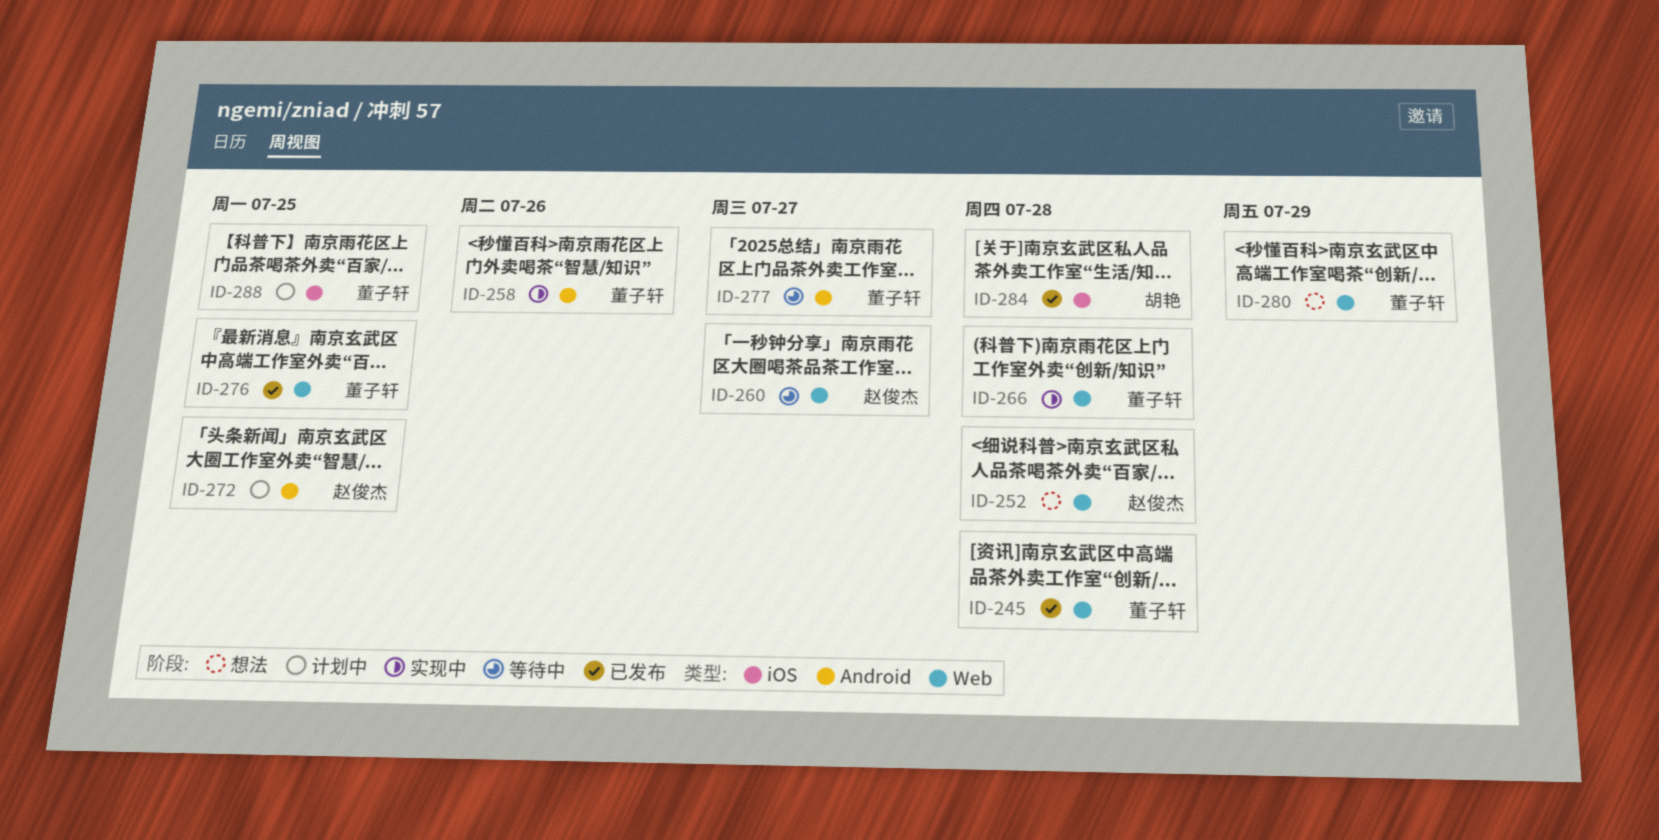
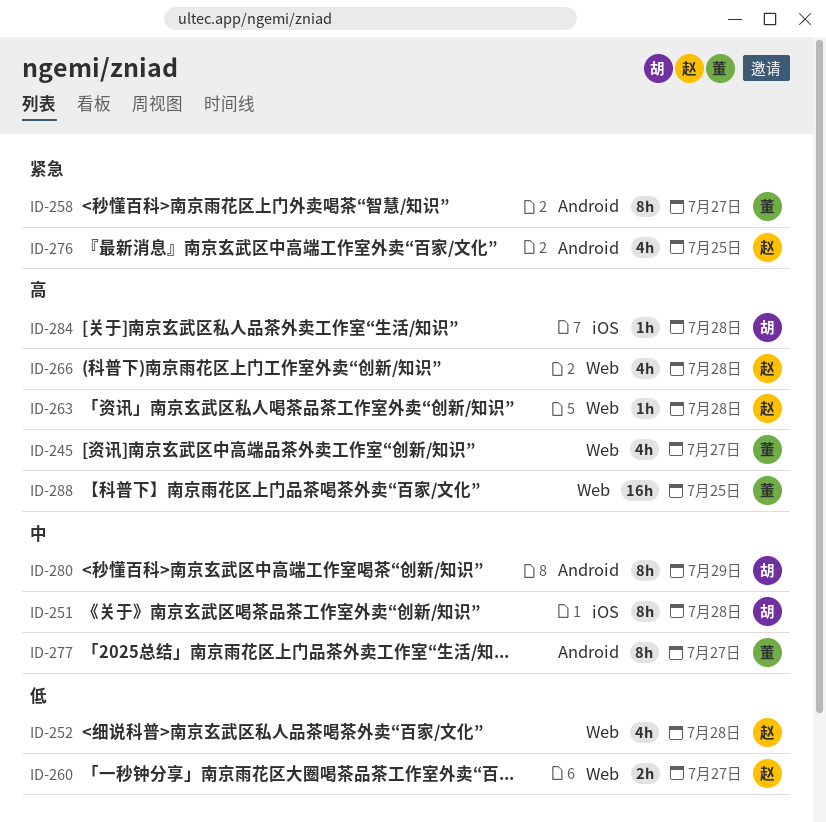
ID-245, due: Jul 28 -> Jul 27
ID-251: none -> present
ID-258, due: Jul 26 -> Jul 27
ID-263: none -> present
ID-266, owner: 董子轩 -> 赵俊杰
ID-272: present -> none
ID-276, owner: 董子轩 -> 赵俊杰
ID-276, label: Web -> Android
ID-280, owner: 董子轩 -> 胡艳
ID-280, label: Web -> Android
ID-288, label: iOS -> Web

